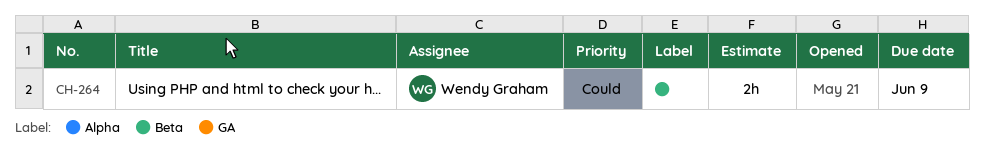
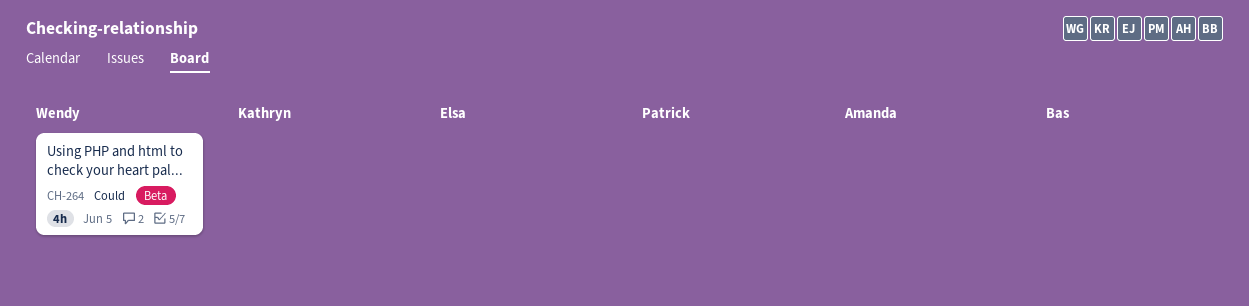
CH-264, estimate: 2h -> 4h
CH-264, due: Jun 9 -> Jun 5

